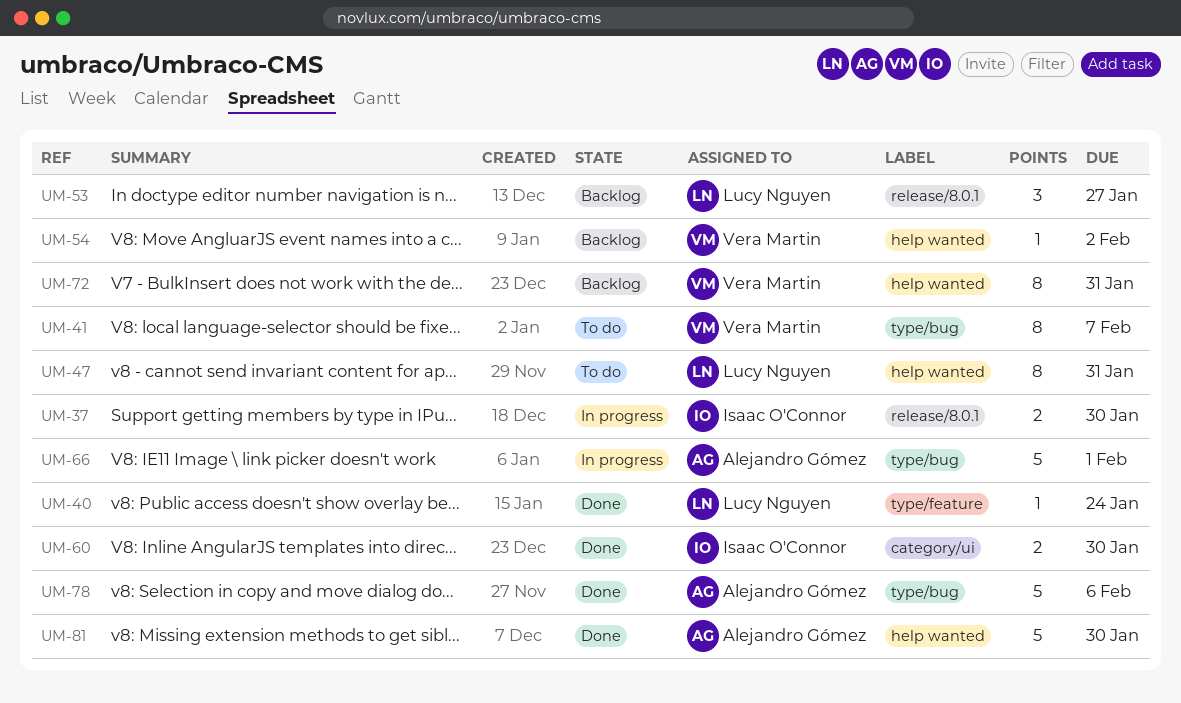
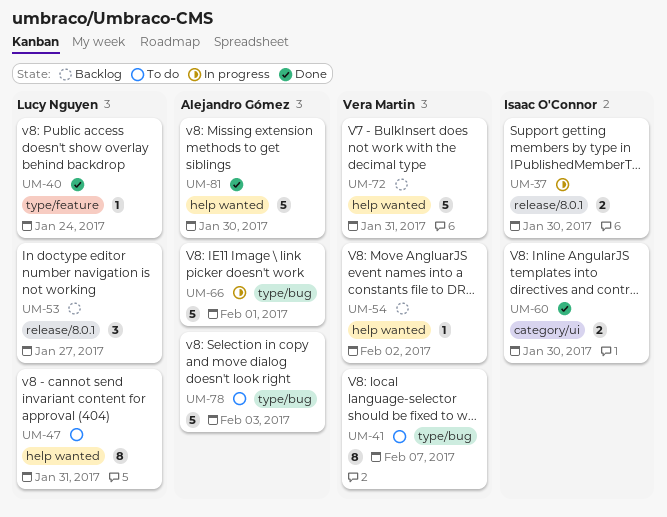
UM-72, estimate: 8 -> 5
UM-78, status: Done -> To do
UM-78, due: Feb 6 -> Feb 3

